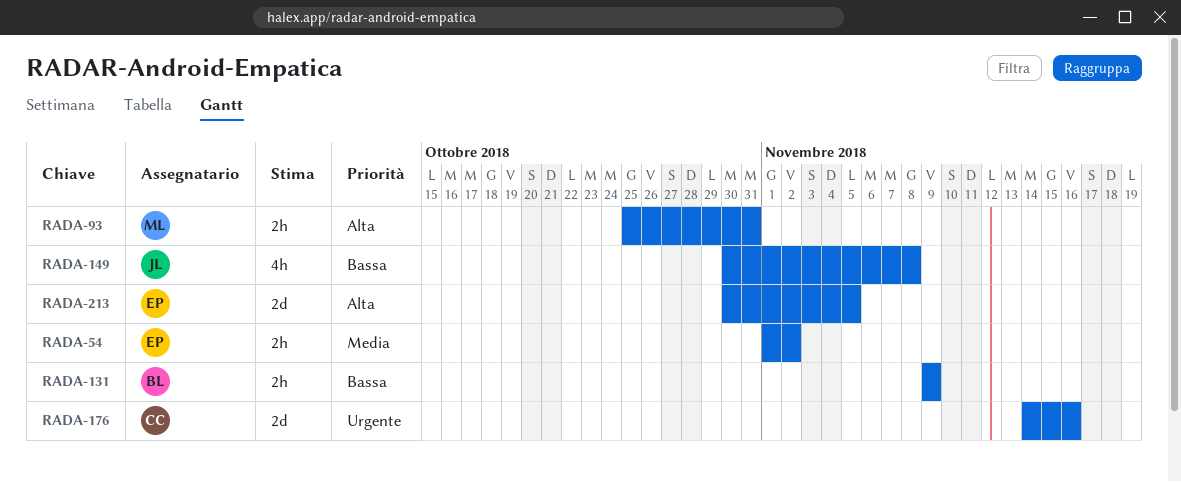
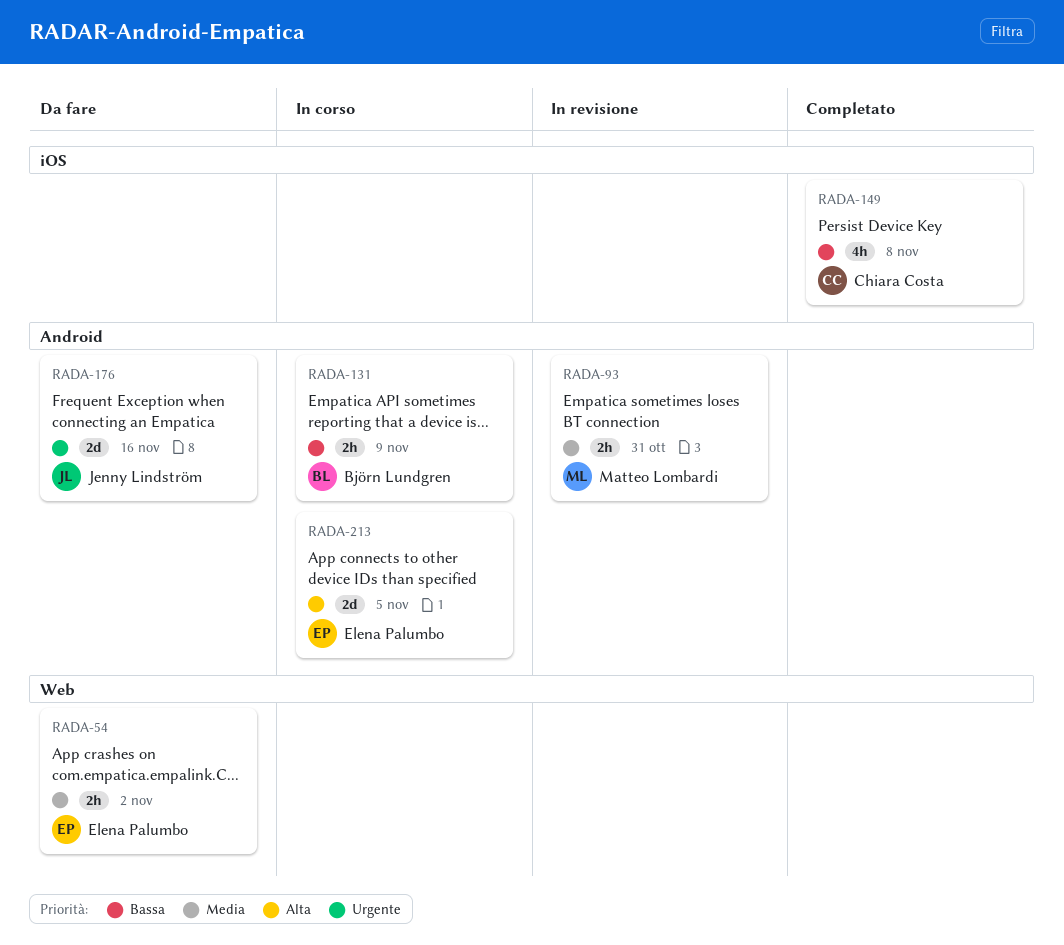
RADA-93, priority: Alta -> Media
RADA-149, owner: Jenny Lindström -> Chiara Costa
RADA-176, owner: Chiara Costa -> Jenny Lindström

